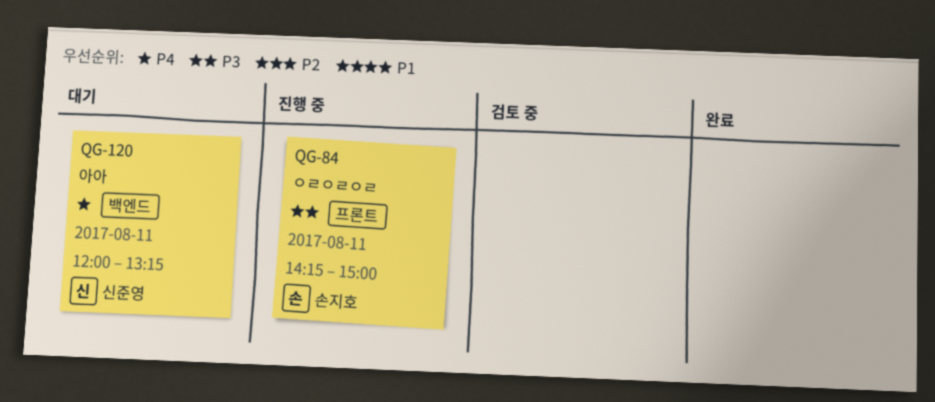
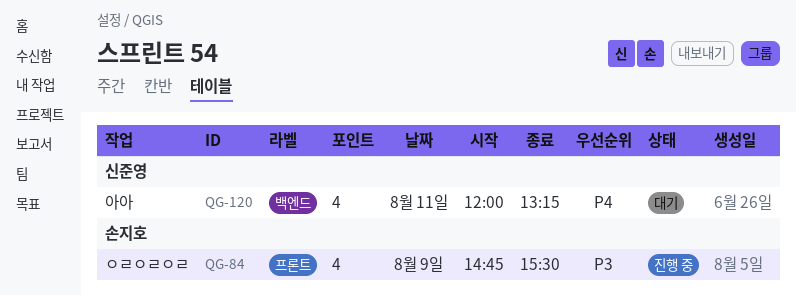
QG-84, day: Aug 11 -> Aug 9
QG-84, begins: 14:15 -> 14:45
QG-84, ends: 15:00 -> 15:30

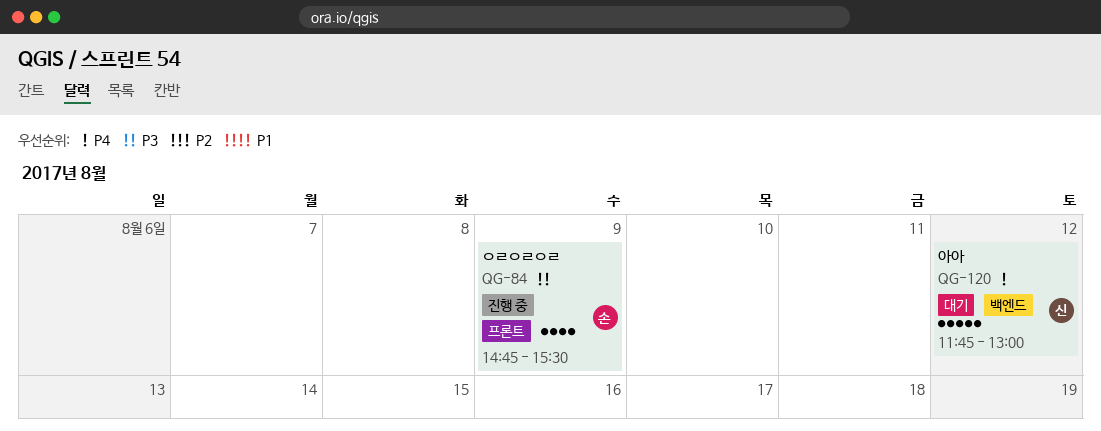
QG-120, estimate: 4 -> 5
QG-120, day: Aug 11 -> Aug 12
QG-120, begins: 12:00 -> 11:45
QG-120, ends: 13:15 -> 13:00

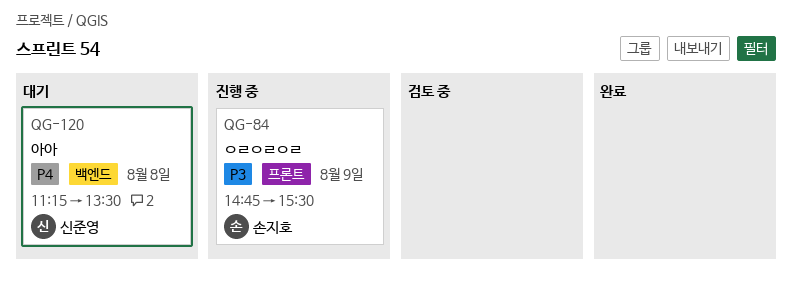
QG-120, day: Aug 12 -> Aug 8
QG-120, begins: 11:45 -> 11:15
QG-120, ends: 13:00 -> 13:30

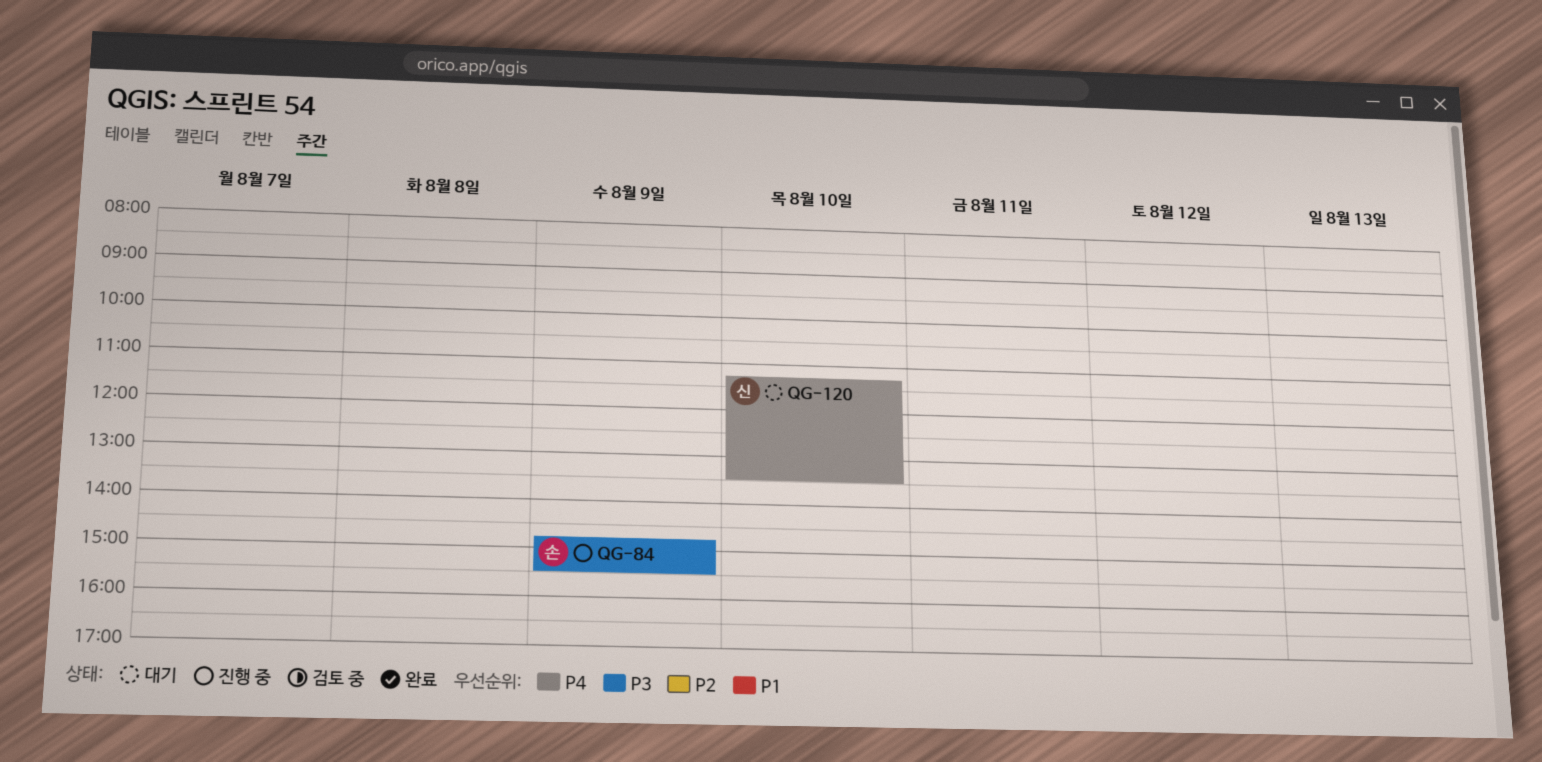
QG-120, day: Aug 8 -> Aug 10

